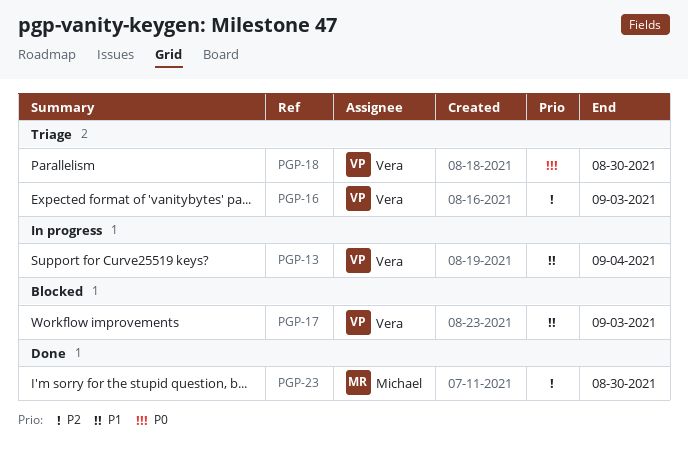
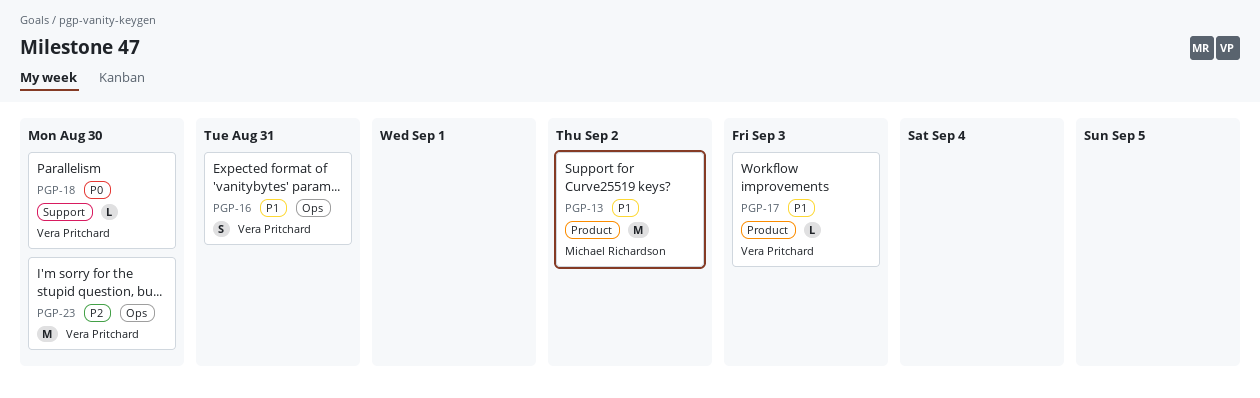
PGP-13, owner: Vera Pritchard -> Michael Richardson
PGP-13, due: Sep 4 -> Sep 2
PGP-16, priority: P2 -> P1
PGP-16, due: Sep 3 -> Aug 31
PGP-23, owner: Michael Richardson -> Vera Pritchard

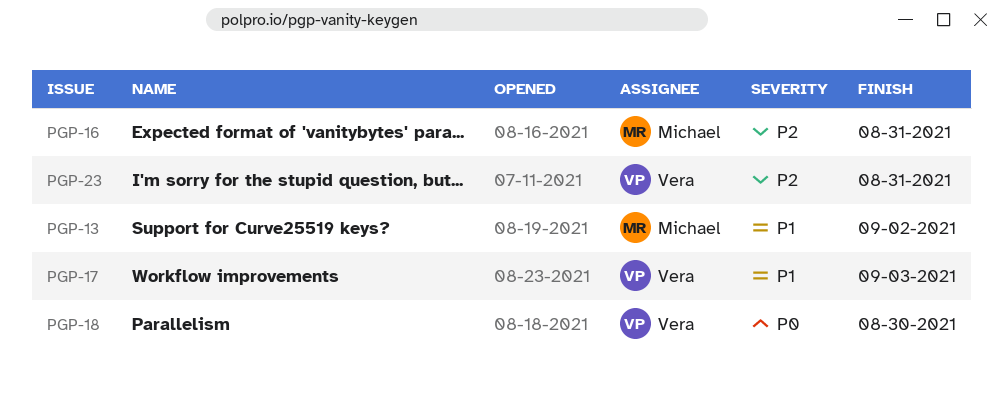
PGP-16, owner: Vera Pritchard -> Michael Richardson
PGP-16, priority: P1 -> P2
PGP-23, due: Aug 30 -> Aug 31

